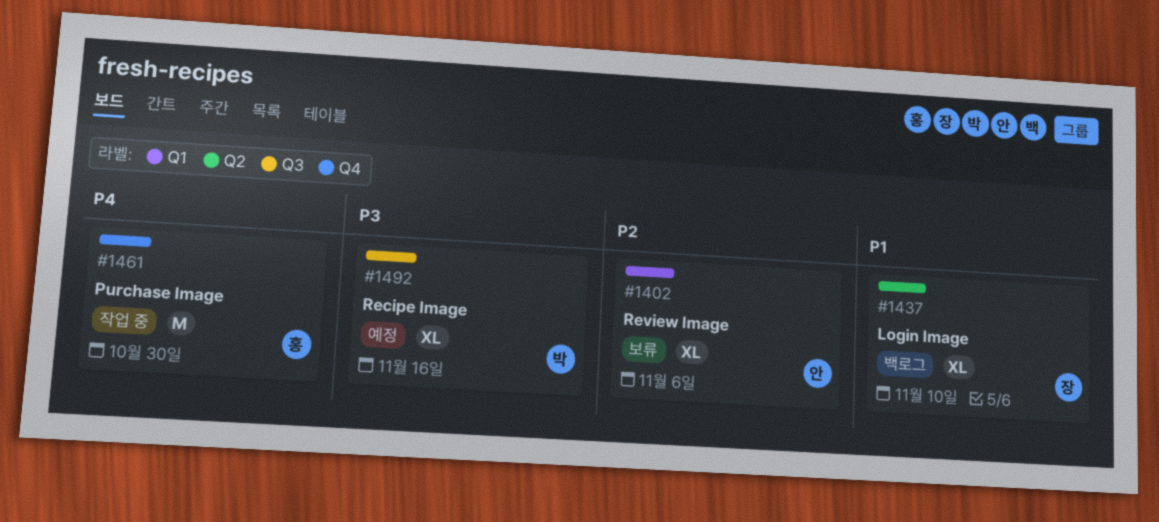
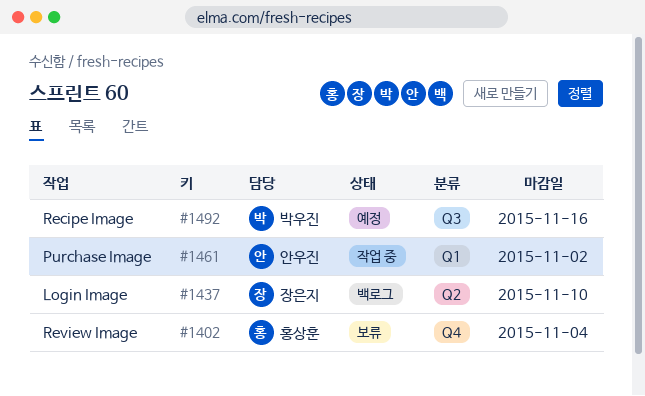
#1402, owner: 안우진 -> 홍상훈
#1402, label: Q1 -> Q4
#1402, due: Nov 6 -> Nov 4
#1461, owner: 홍상훈 -> 안우진
#1461, label: Q4 -> Q1
#1461, due: Oct 30 -> Nov 2

